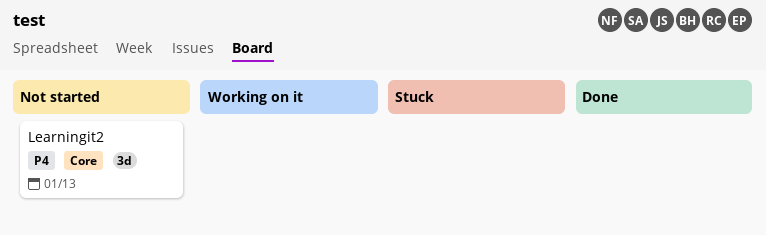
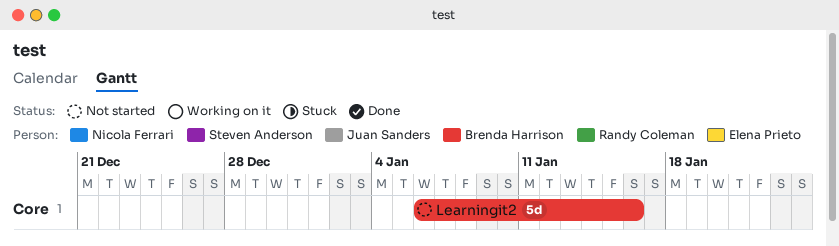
Learningit2, estimate: 3d -> 5d
Learningit2, due: Jan 13 -> Jan 16

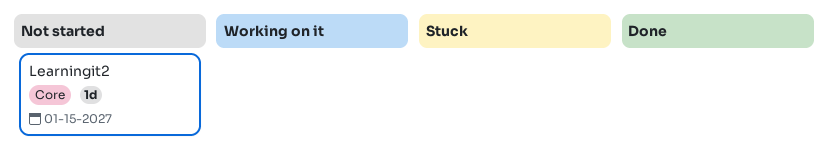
Learningit2, estimate: 5d -> 1d
Learningit2, due: Jan 16 -> Jan 15

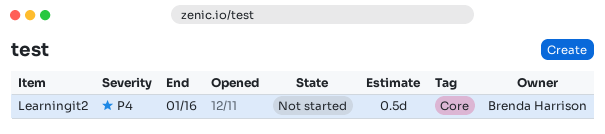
Learningit2, estimate: 1d -> 0.5d
Learningit2, due: Jan 15 -> Jan 16

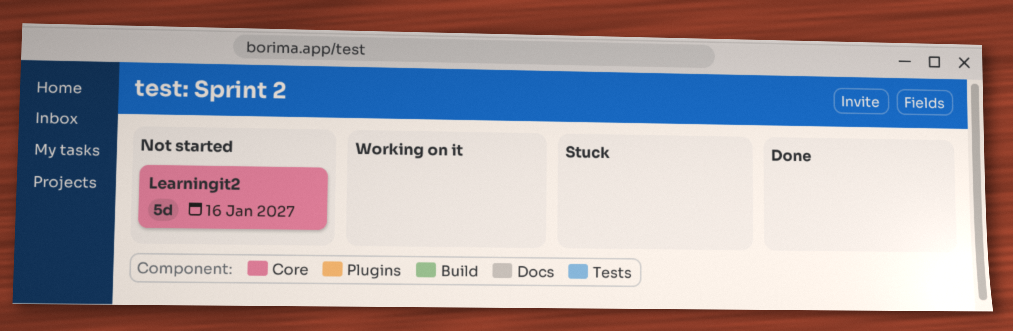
Learningit2, estimate: 0.5d -> 5d

